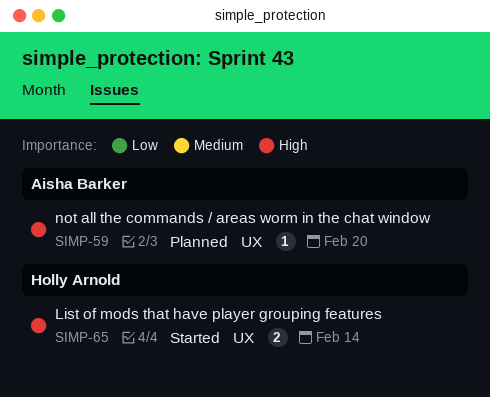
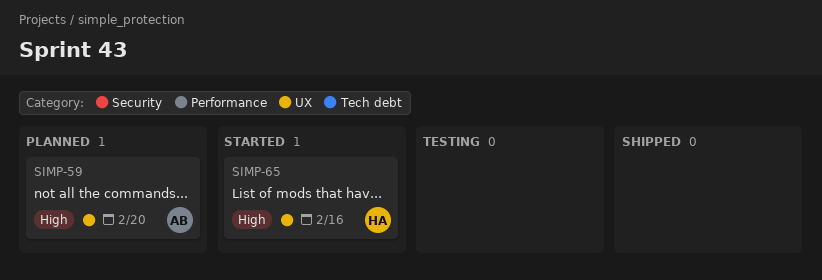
SIMP-65, due: Feb 14 -> Feb 16

